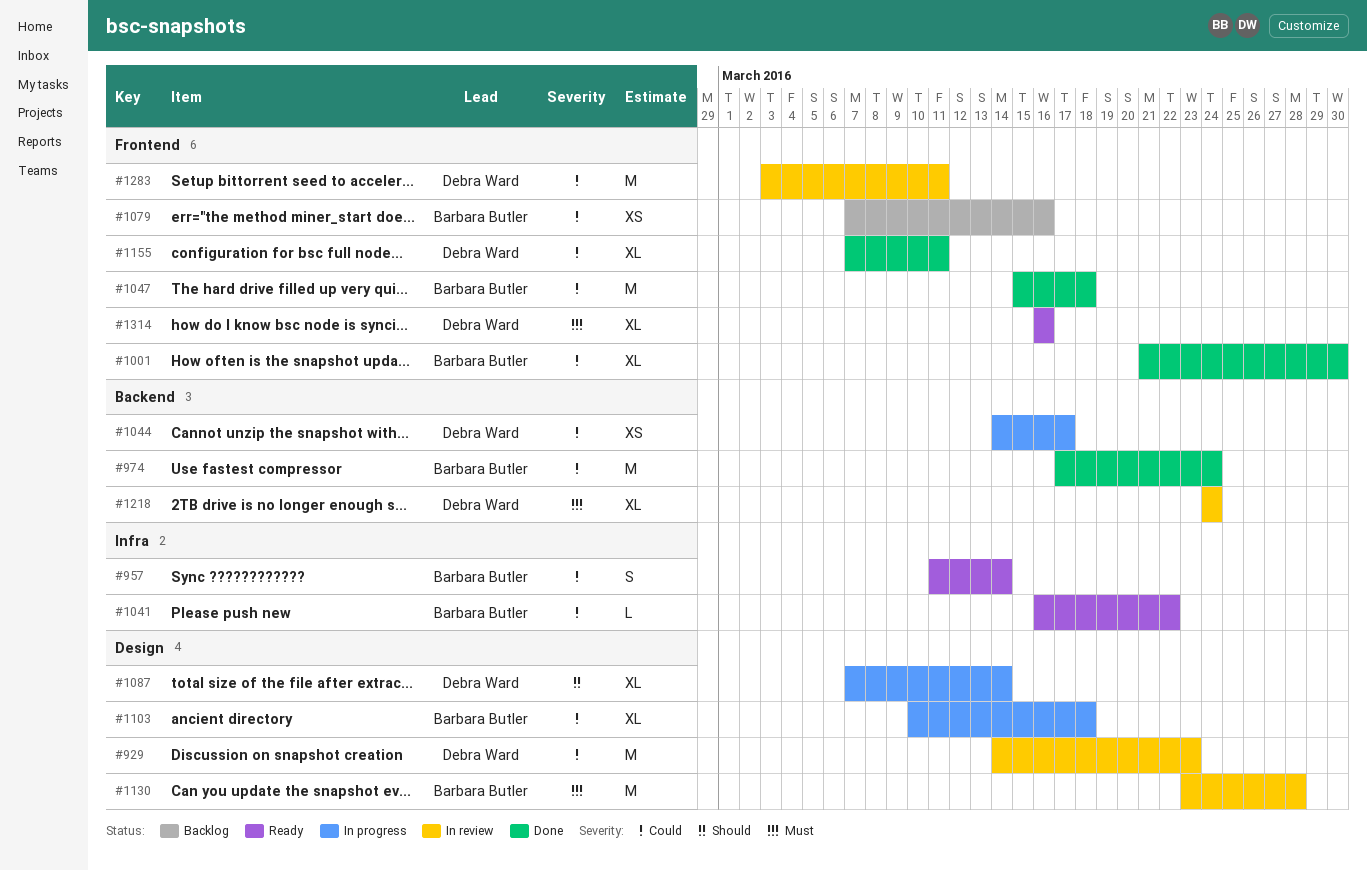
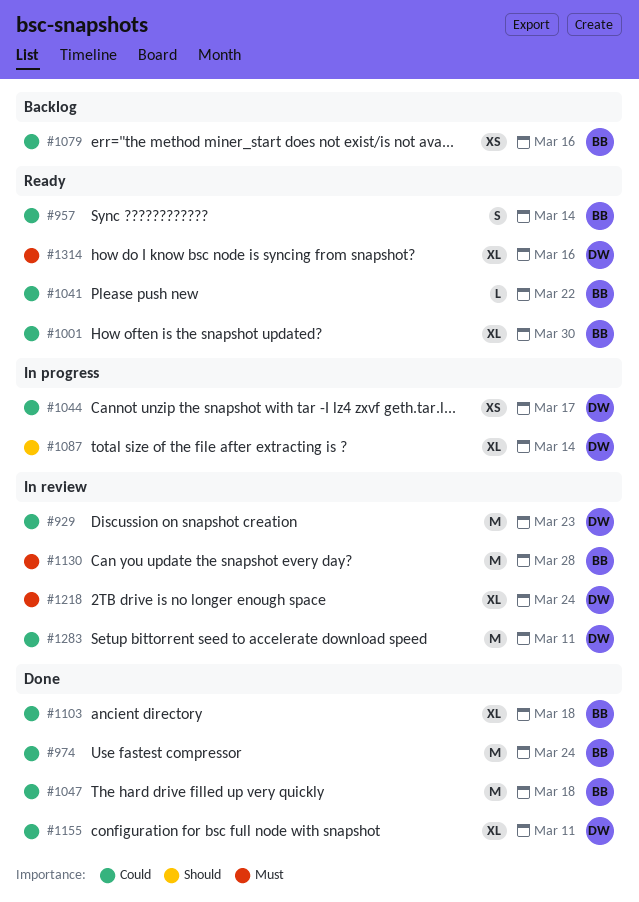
#1001, status: Done -> Ready
#1103, status: In progress -> Done

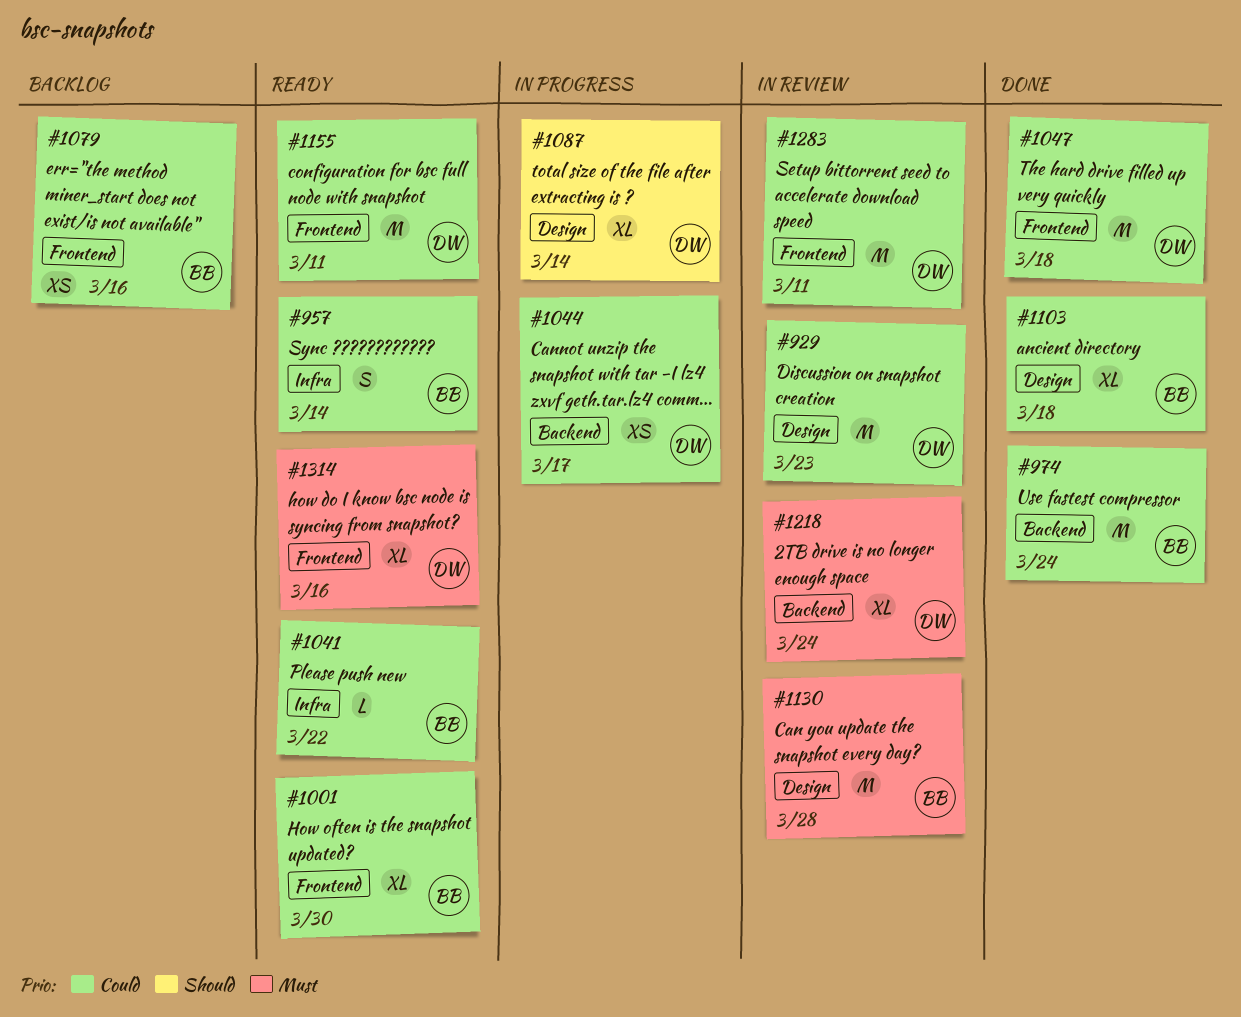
#1047, owner: BB -> DW
#1155, status: Done -> Ready
#1155, estimate: XL -> M

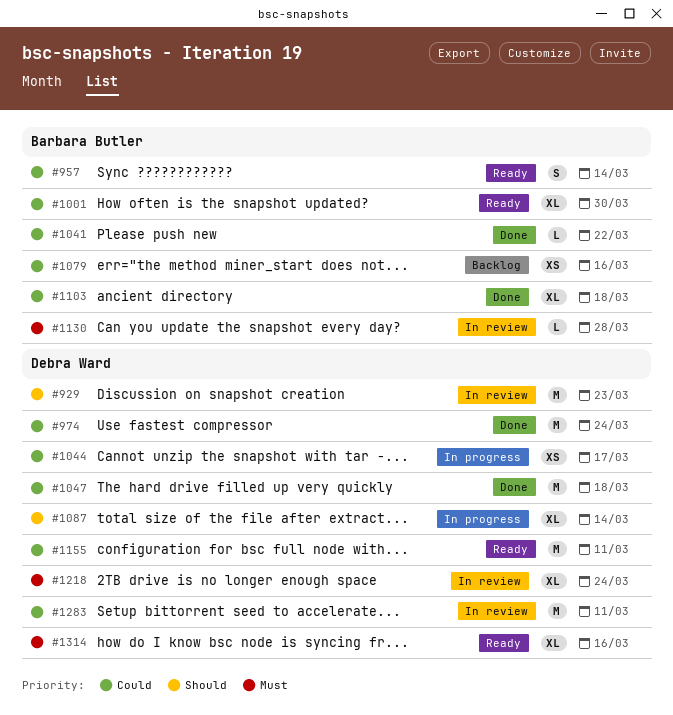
#929, priority: Could -> Should
#974, owner: Barbara Butler -> Debra Ward
#1041, status: Ready -> Done
#1130, estimate: M -> L

